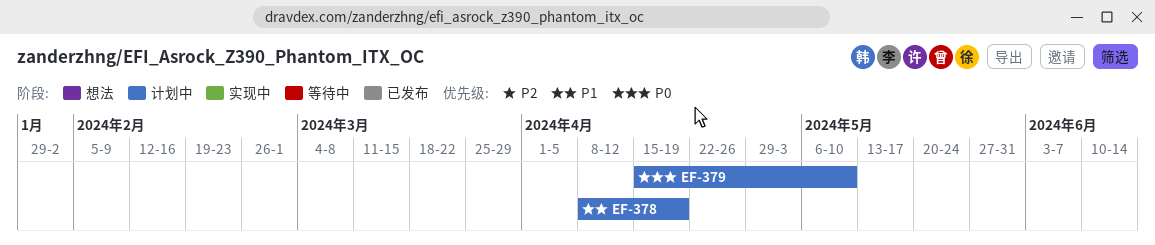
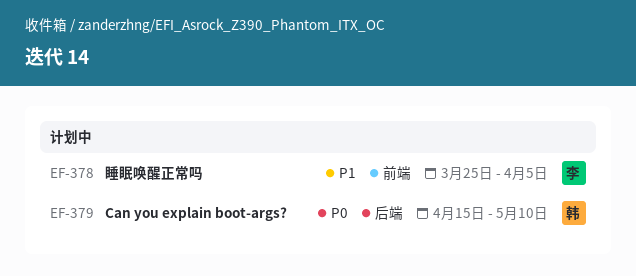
EF-378, start: Apr 8 -> Mar 25
EF-378, due: Apr 19 -> Apr 5

